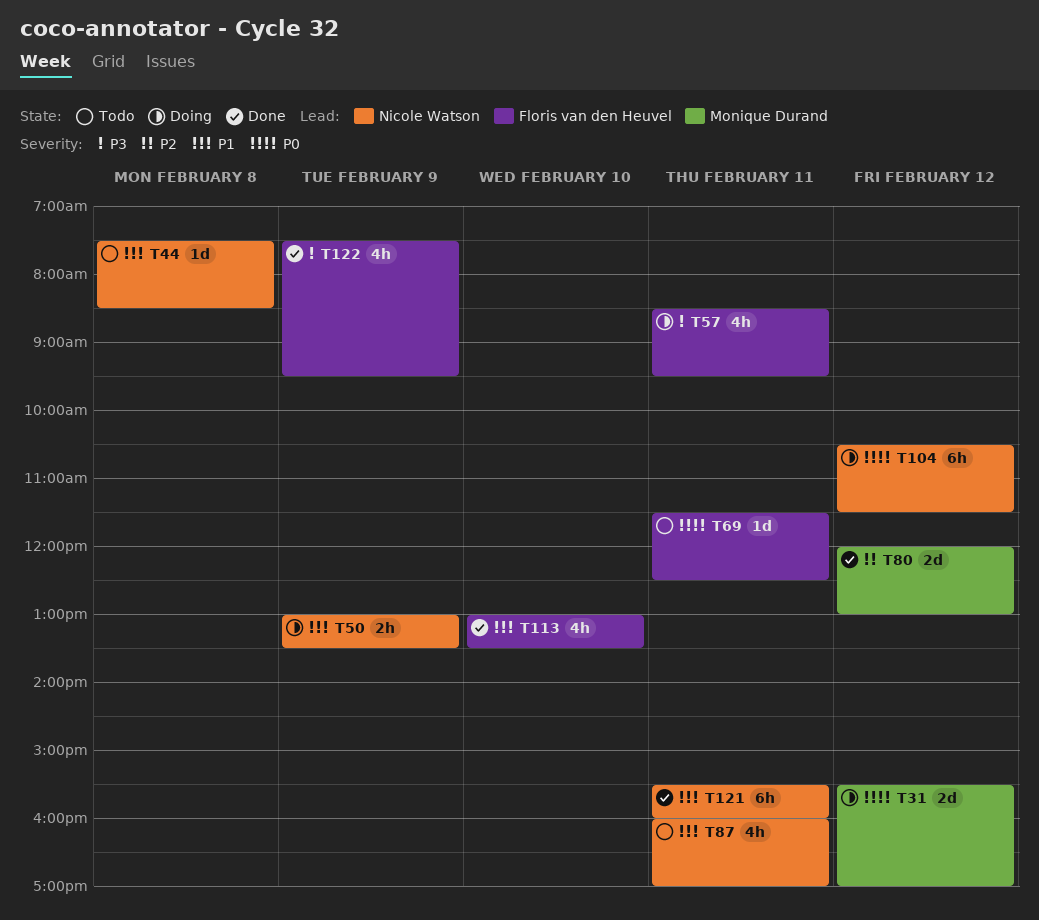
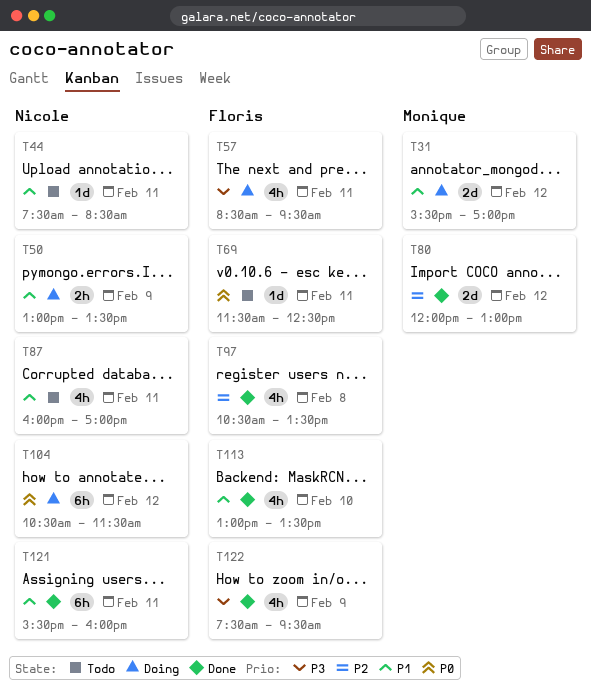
T31, priority: P0 -> P1
T44, day: Feb 8 -> Feb 11
T97: none -> present

